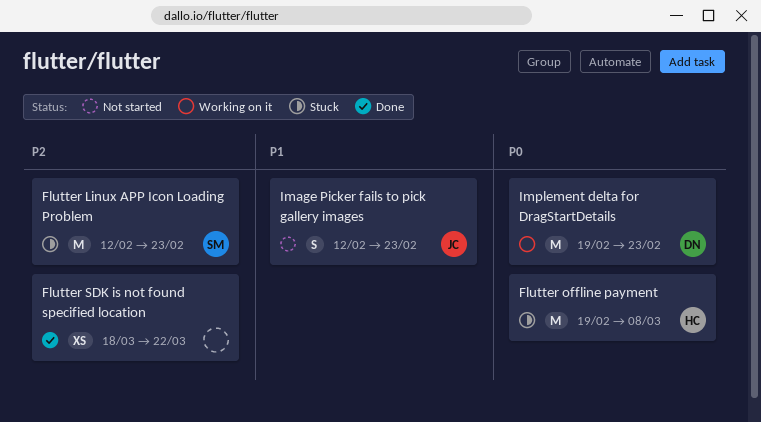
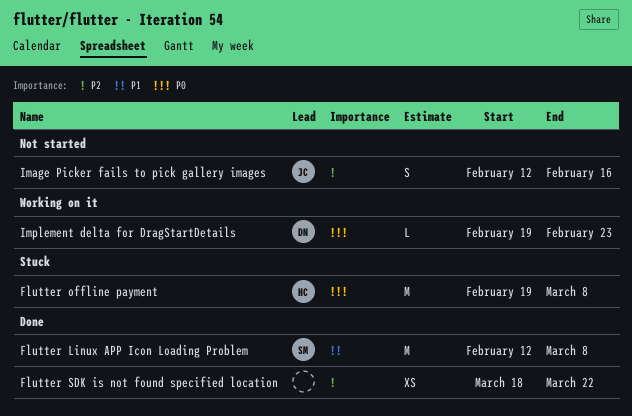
Flutter Linux APP Icon Loading Problem, status: Stuck -> Done
Flutter Linux APP Icon Loading Problem, priority: P2 -> P1
Flutter Linux APP Icon Loading Problem, due: Feb 23 -> Mar 8
Image Picker fails to pick gallery images, priority: P1 -> P2
Image Picker fails to pick gallery images, due: Feb 23 -> Feb 16
Implement delta for DragStartDetails, estimate: M -> L

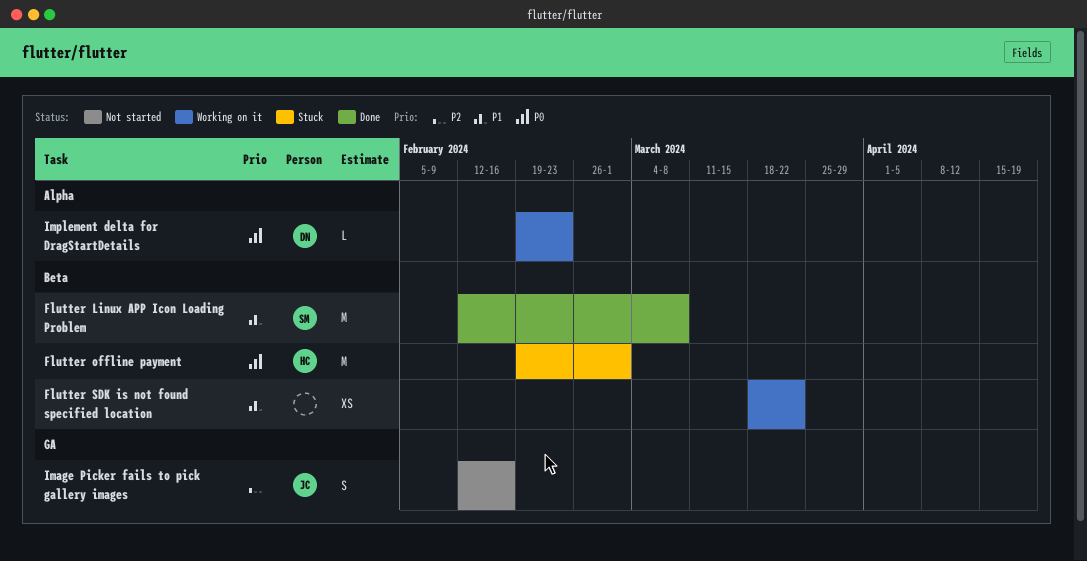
Flutter offline payment, due: Mar 8 -> Mar 1
Flutter SDK is not found specified location, status: Done -> Working on it
Flutter SDK is not found specified location, priority: P2 -> P1

